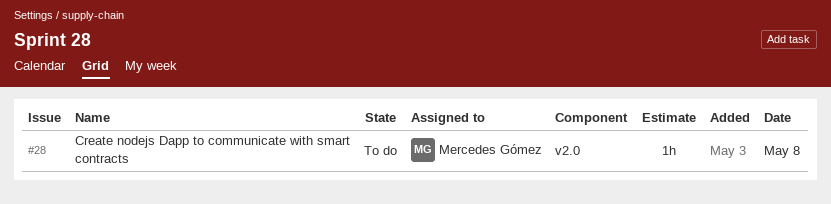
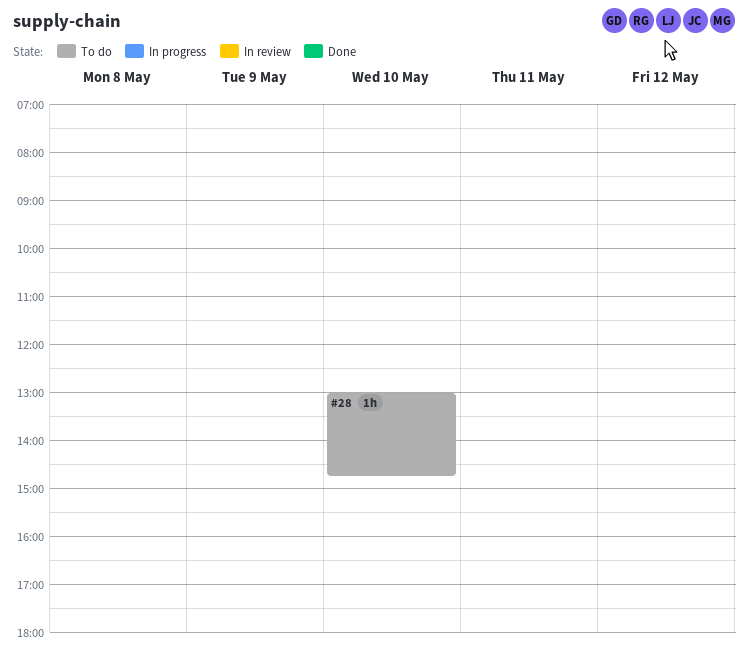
#28, day: May 8 -> May 10

